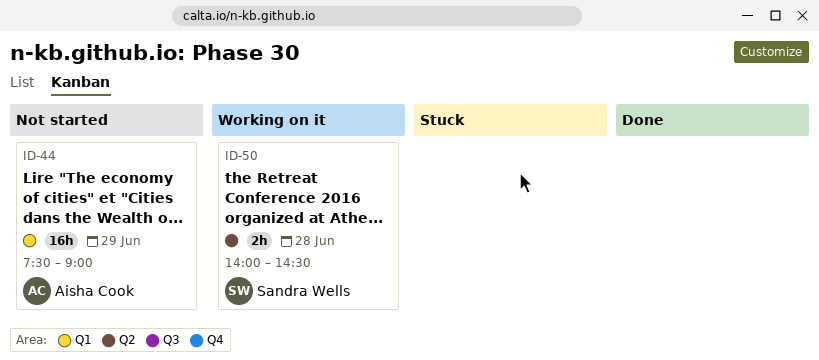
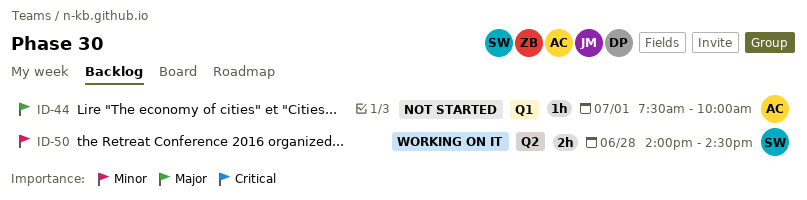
ID-44, estimate: 16h -> 1h
ID-44, day: Jun 29 -> Jul 1
ID-44, ends: 09:00 -> 10:00

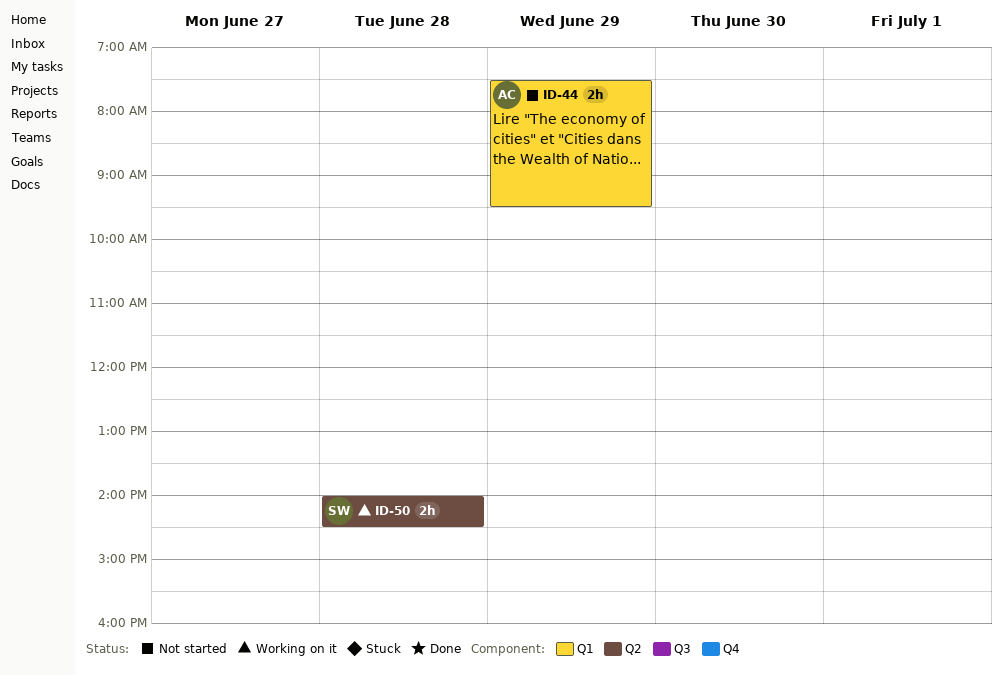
ID-44, estimate: 1h -> 2h
ID-44, day: Jul 1 -> Jun 29
ID-44, ends: 10:00 -> 09:30

